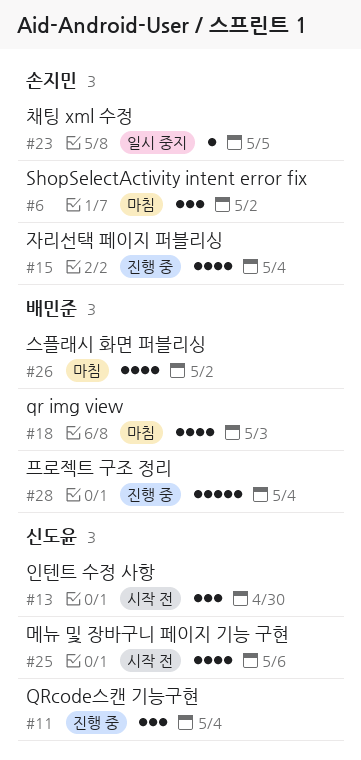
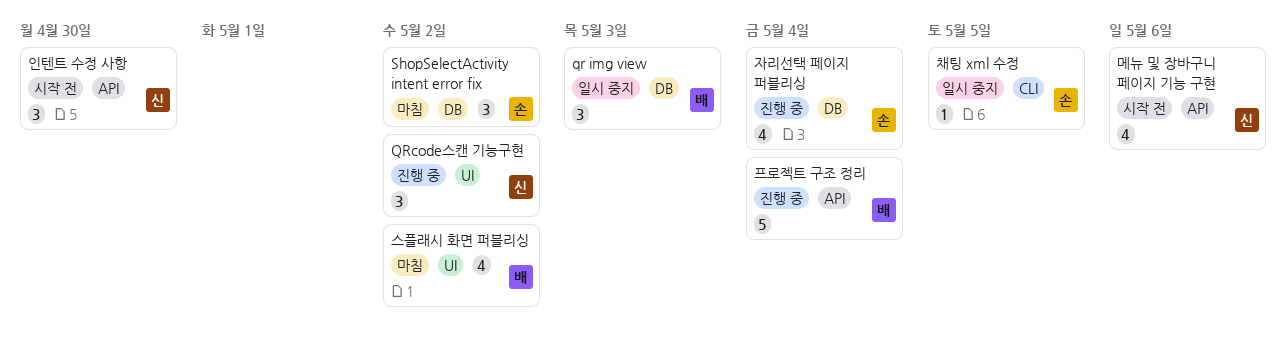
qr img view, status: 마침 -> 일시 중지
qr img view, estimate: 4 -> 3
QRcode스캔 기능구현, due: May 4 -> May 2

